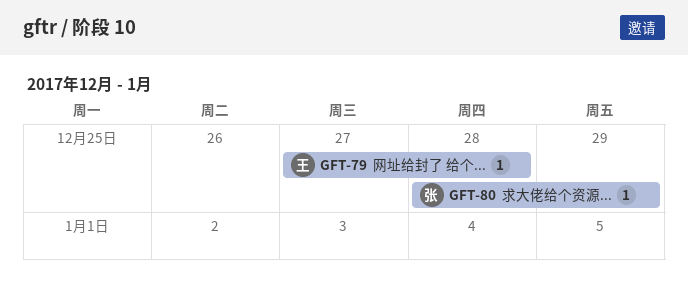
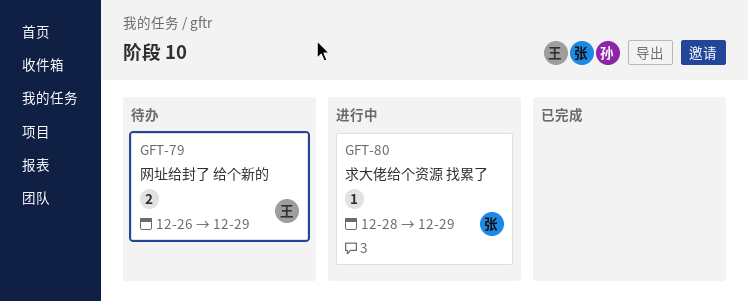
GFT-79, estimate: 1 -> 2
GFT-79, start: Dec 27 -> Dec 26
GFT-79, due: Dec 28 -> Dec 29

